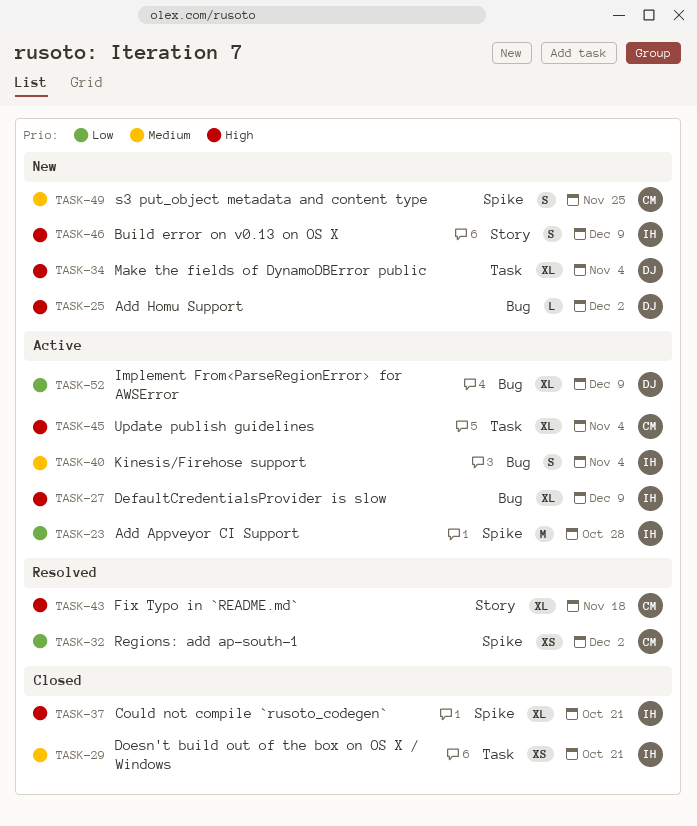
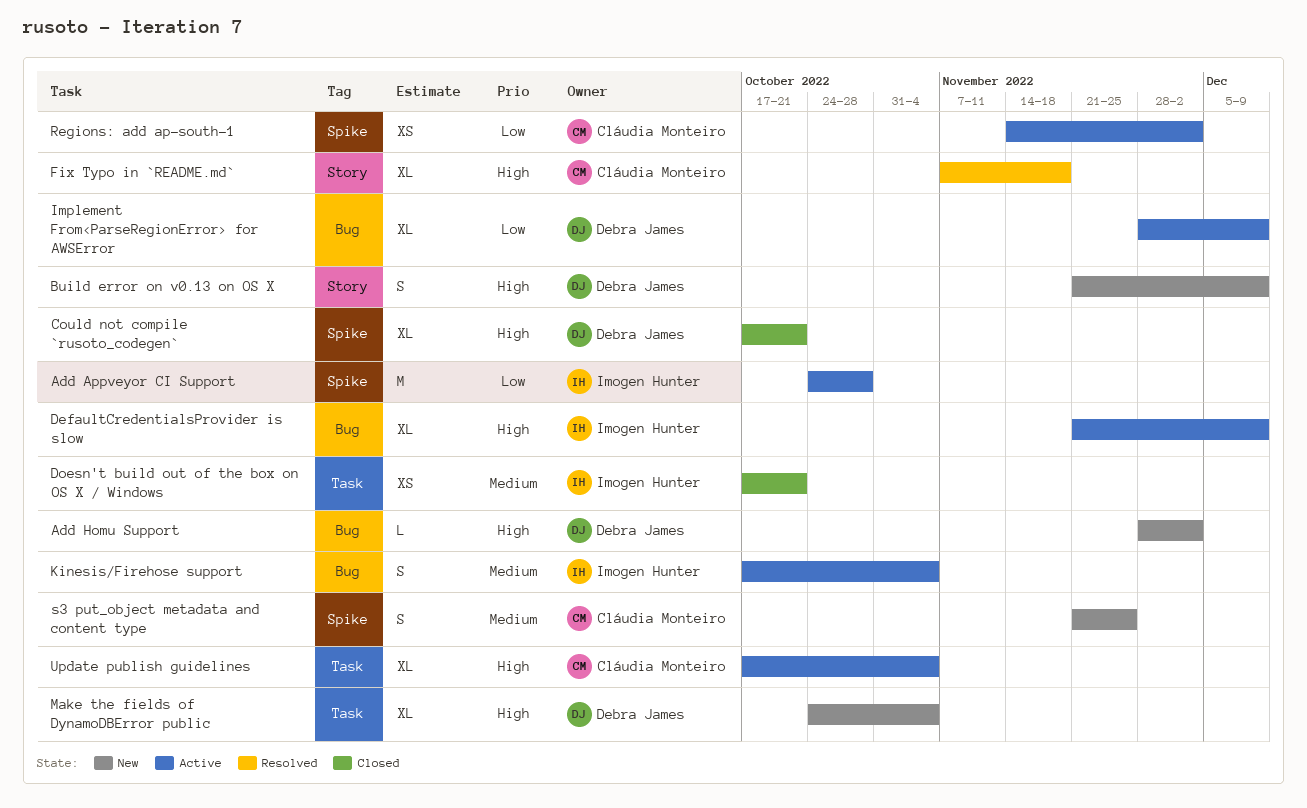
Build error on v0.13 on OS X, owner: Imogen Hunter -> Debra James
Could not compile `rusoto_codegen`, owner: Imogen Hunter -> Debra James
Regions: add ap-south-1, status: Resolved -> Active

